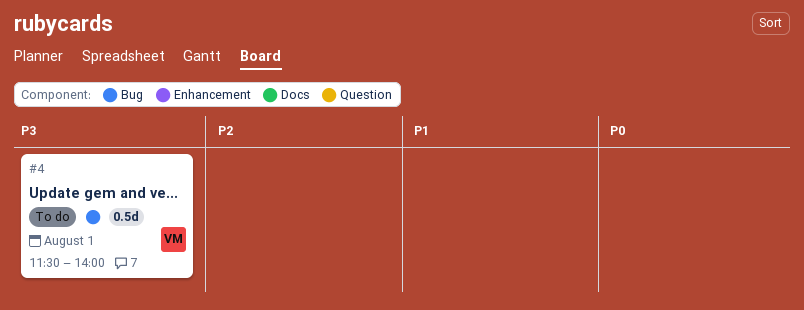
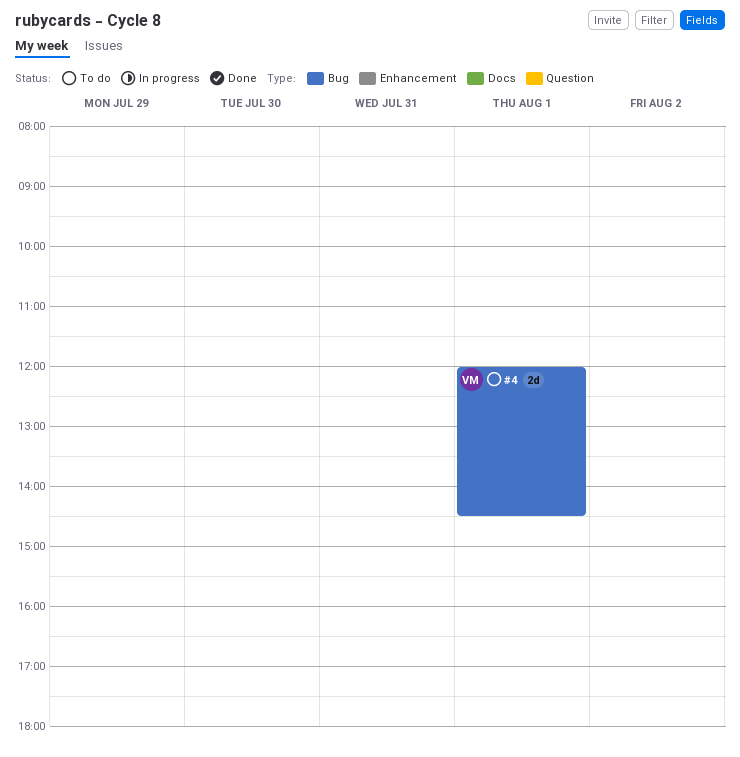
#4, estimate: 0.5d -> 2d
#4, begins: 11:30 -> 12:00
#4, ends: 14:00 -> 14:30

